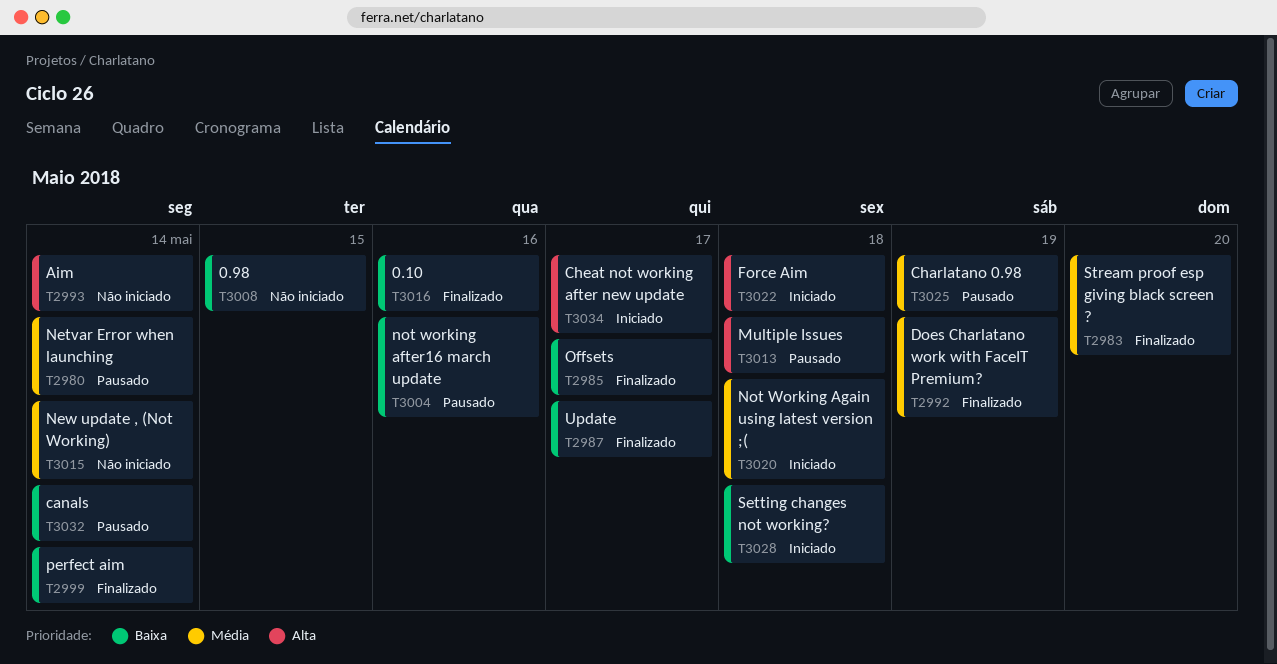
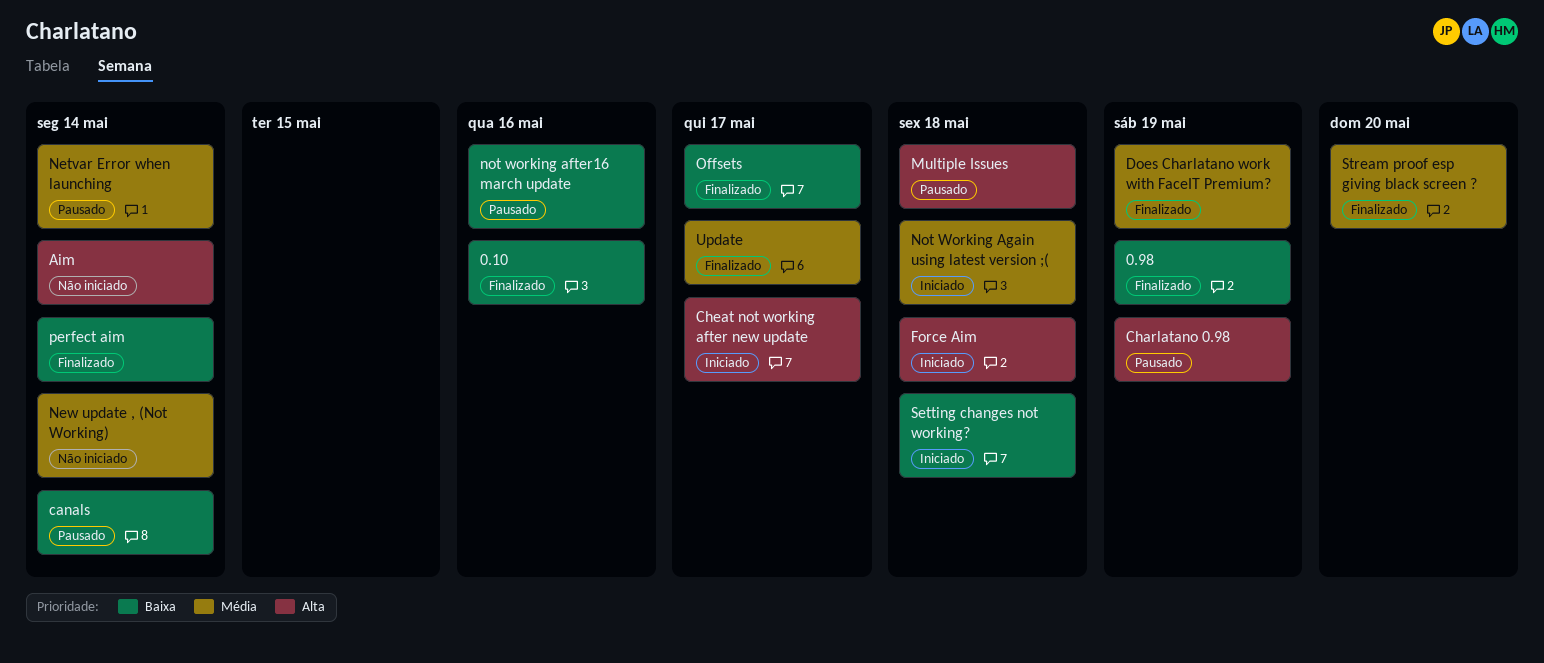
0.98, status: Não iniciado -> Finalizado
0.98, due: May 15 -> May 19
Charlatano 0.98, priority: Média -> Alta
Update, priority: Baixa -> Média

